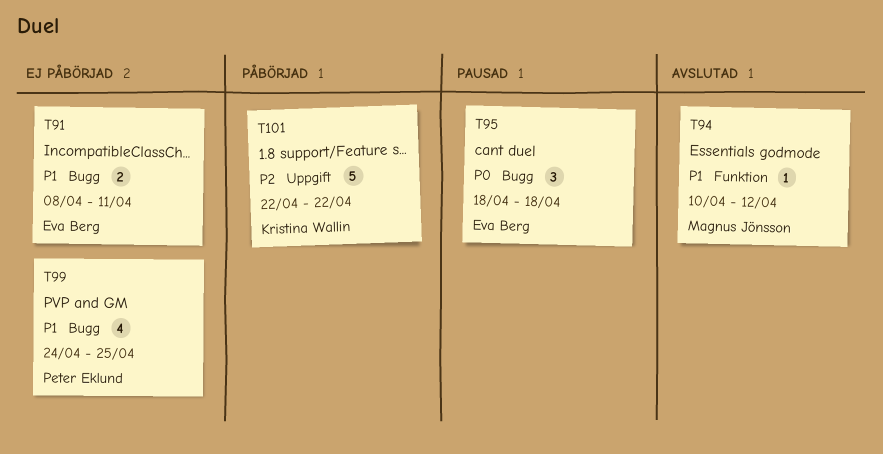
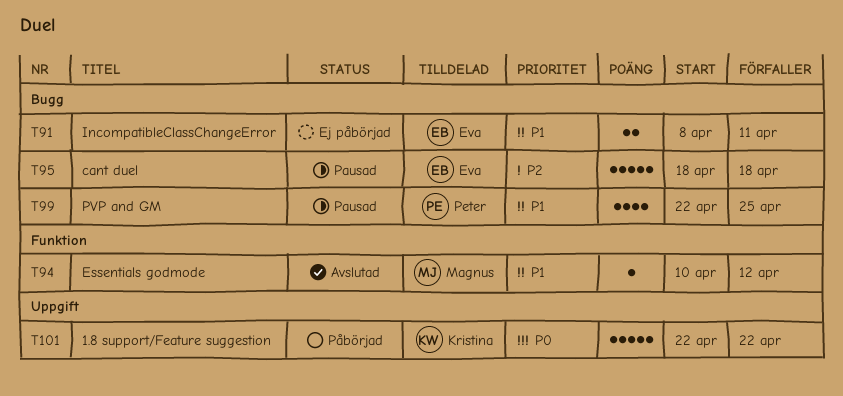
T95, priority: P0 -> P2
T95, estimate: 3 -> 5
T99, status: Ej påbörjad -> Pausad
T99, start: Apr 24 -> Apr 22
T101, priority: P2 -> P0

